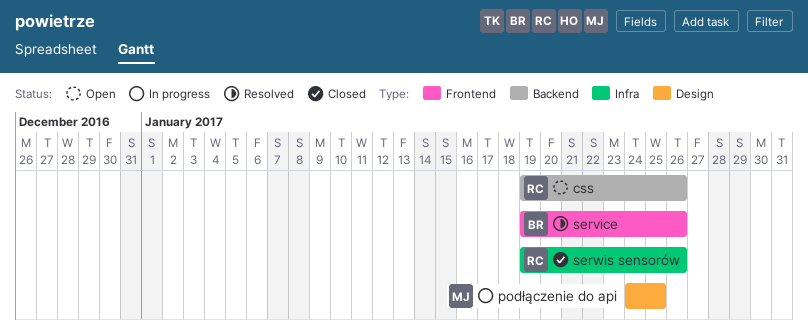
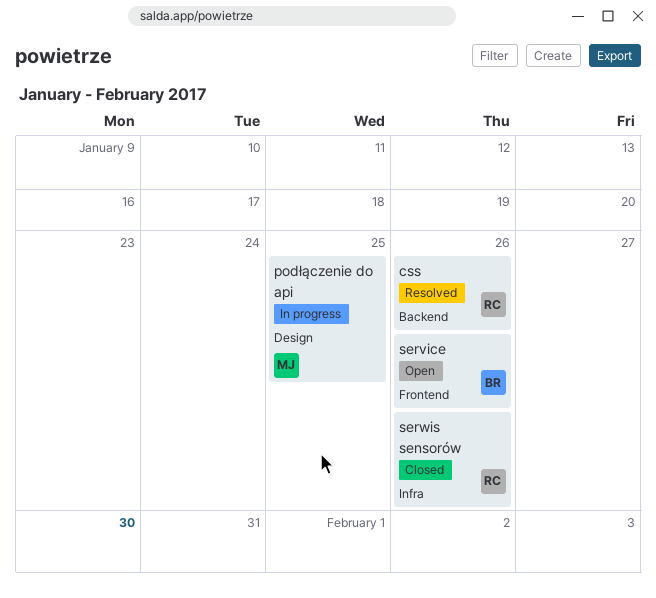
css, status: Open -> Resolved
service, status: Resolved -> Open

